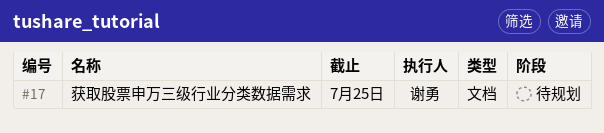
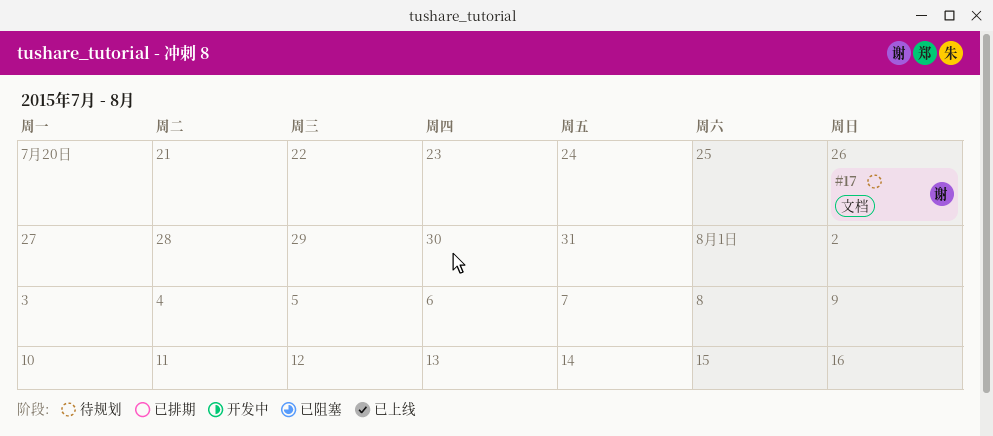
#17, due: Jul 25 -> Jul 26

